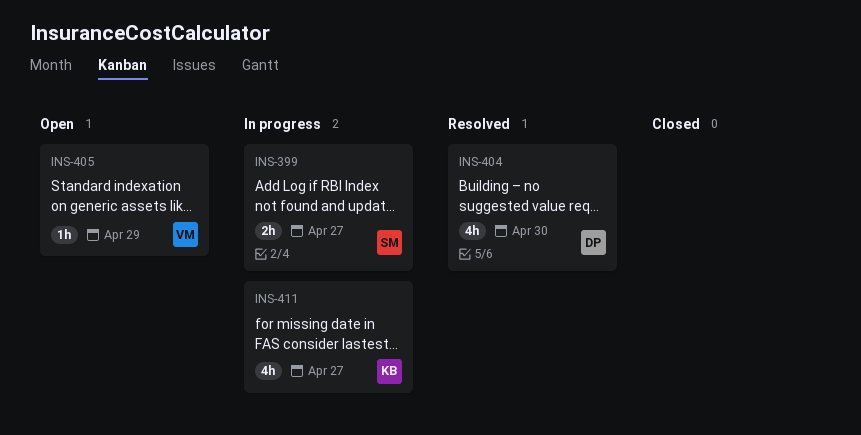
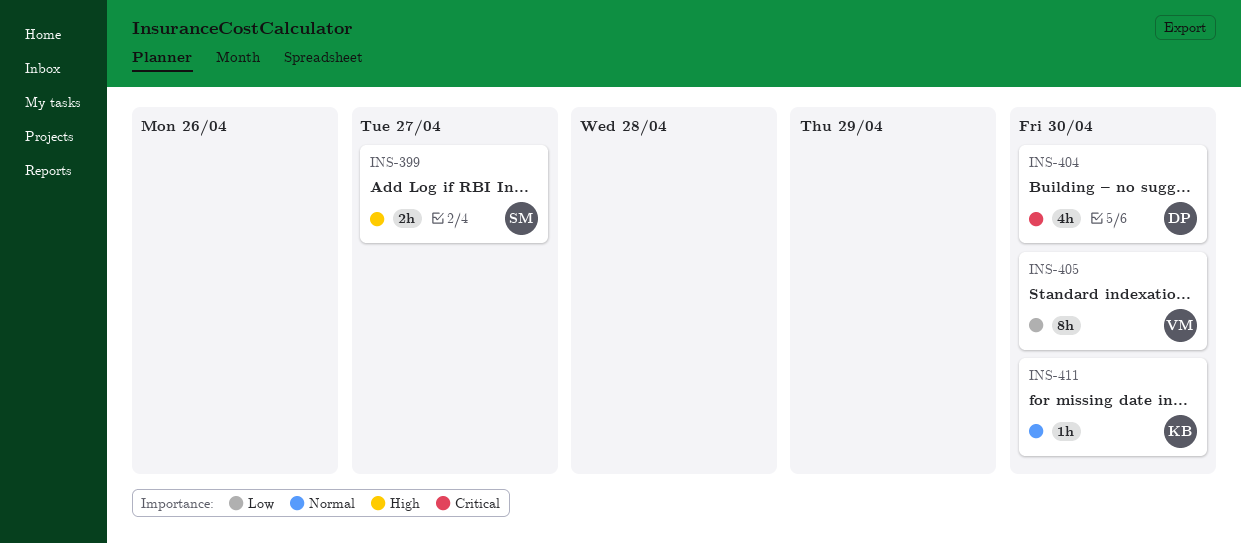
INS-405, estimate: 1h -> 8h
INS-405, due: Apr 29 -> Apr 30
INS-411, estimate: 4h -> 1h
INS-411, due: Apr 27 -> Apr 30

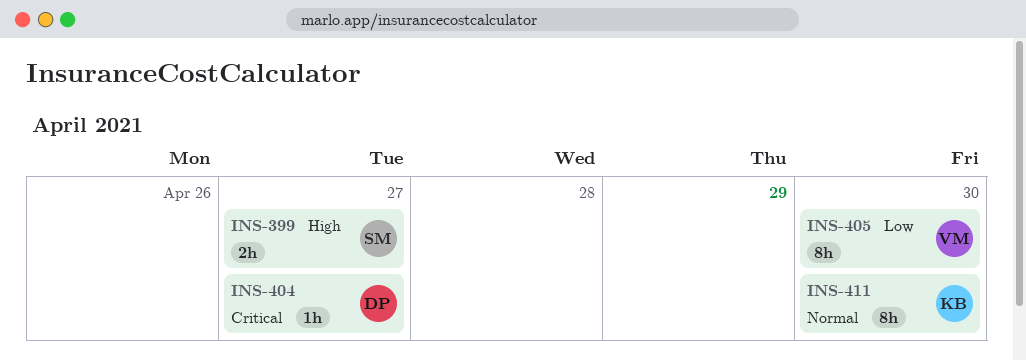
INS-404, estimate: 4h -> 1h
INS-404, due: Apr 30 -> Apr 27
INS-411, estimate: 1h -> 8h

